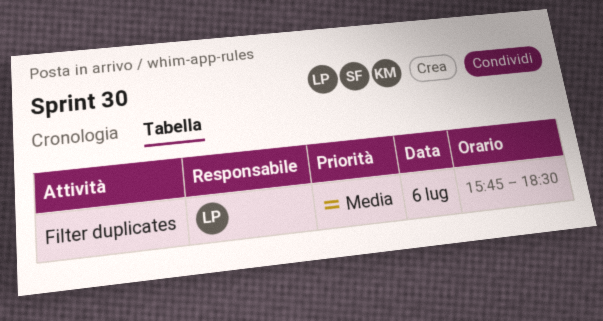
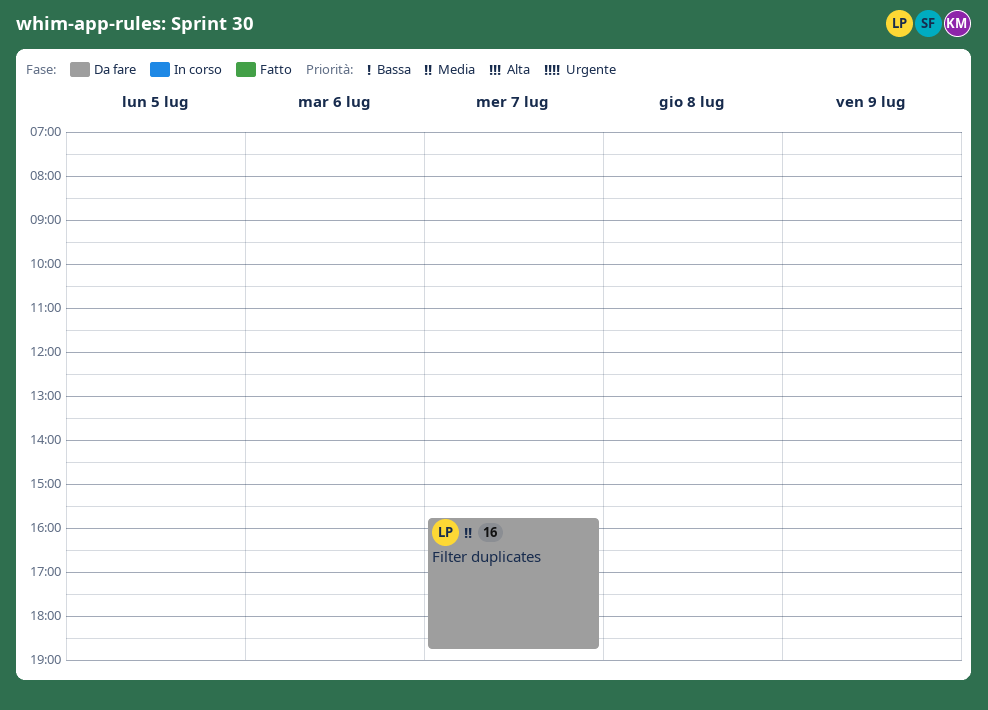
Filter duplicates, day: Jul 6 -> Jul 7
Filter duplicates, ends: 18:30 -> 18:45

